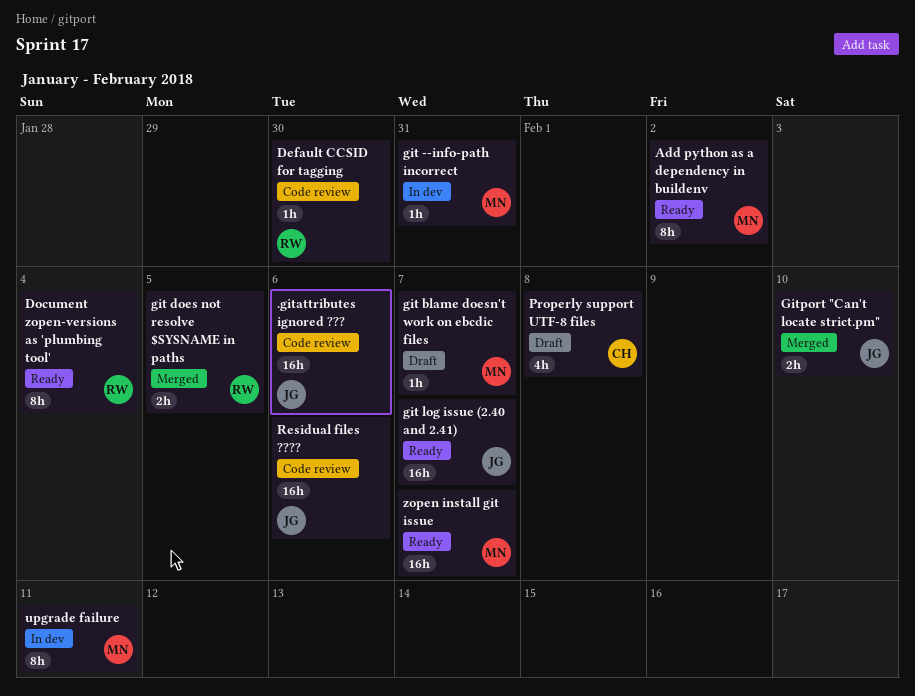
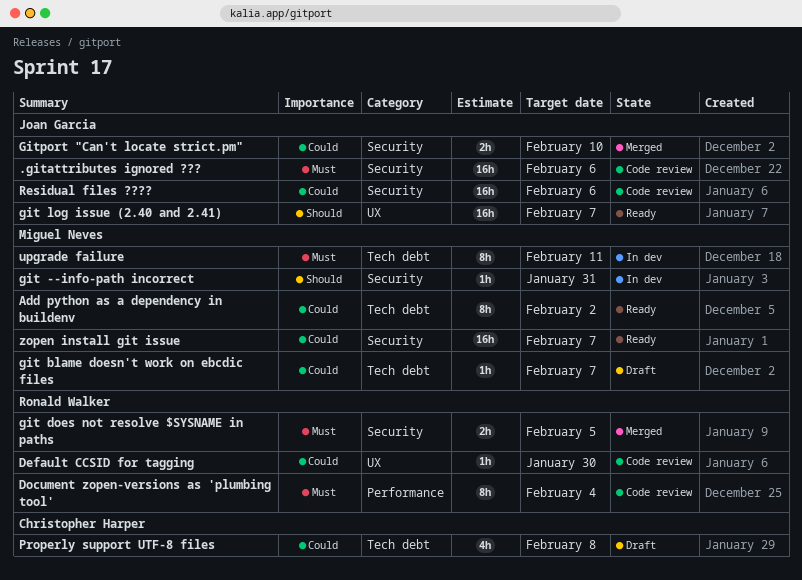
Document zopen-versions as 'plumbing tool', status: Ready -> Code review

